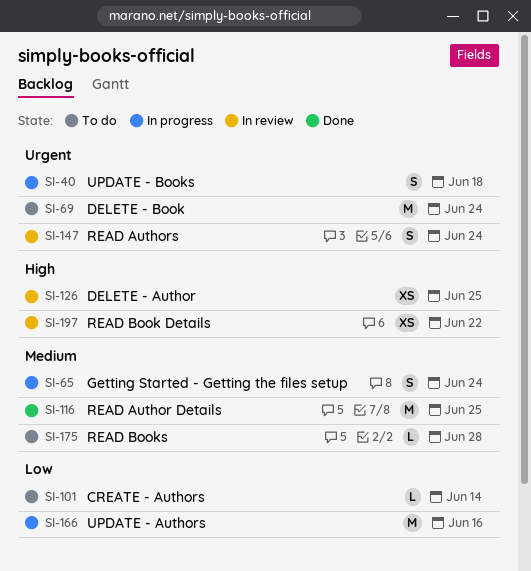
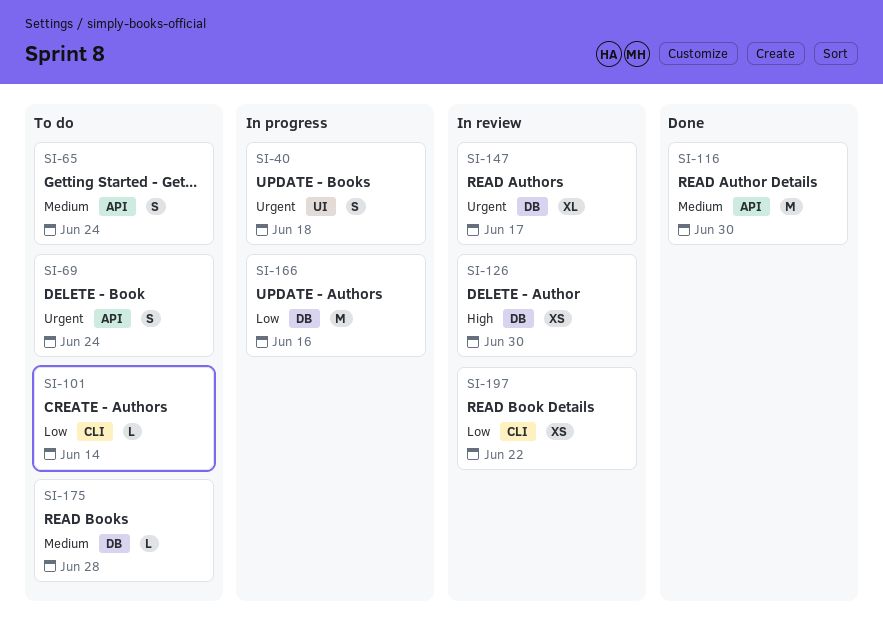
SI-65, status: In progress -> To do
SI-69, estimate: M -> S
SI-116, due: Jun 25 -> Jun 30
SI-126, due: Jun 25 -> Jun 30
SI-147, estimate: S -> XL
SI-147, due: Jun 24 -> Jun 17
SI-197, priority: High -> Low

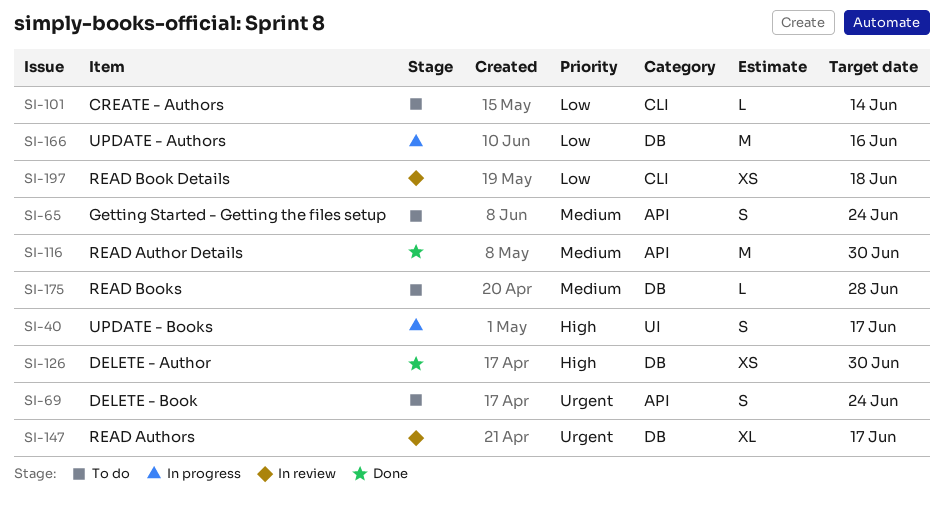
SI-40, priority: Urgent -> High
SI-40, due: Jun 18 -> Jun 17
SI-126, status: In review -> Done
SI-197, due: Jun 22 -> Jun 18

